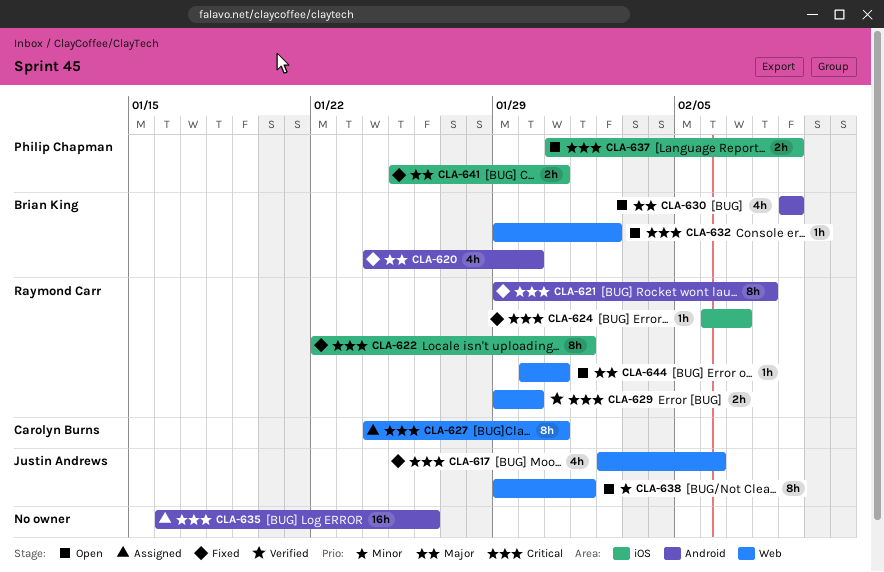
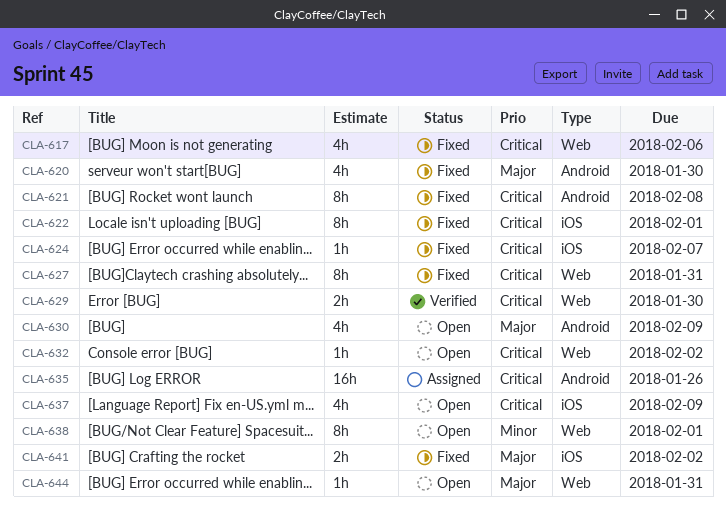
CLA-627, status: Assigned -> Fixed
CLA-637, estimate: 2h -> 4h
CLA-641, due: Jan 31 -> Feb 2

